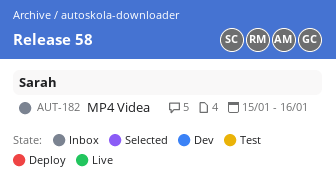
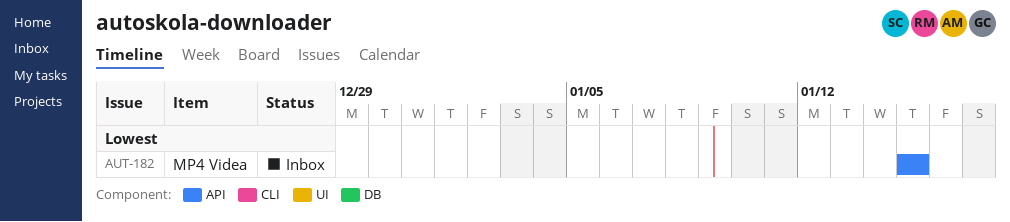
AUT-182, due: Jan 16 -> Jan 15

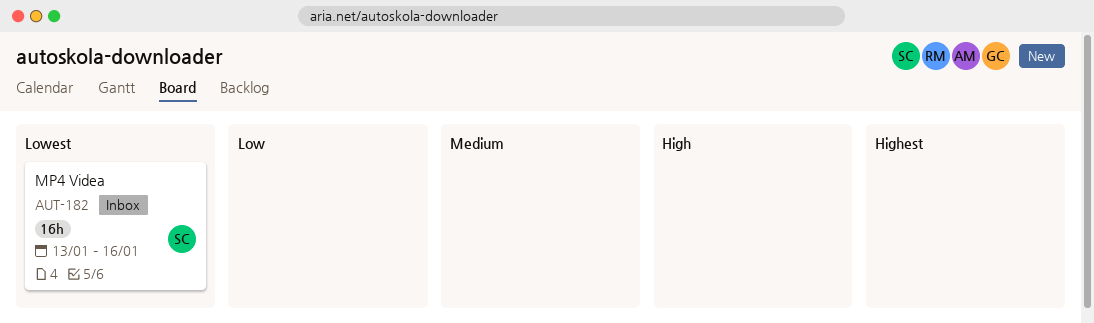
AUT-182, start: Jan 15 -> Jan 13
AUT-182, due: Jan 15 -> Jan 16

